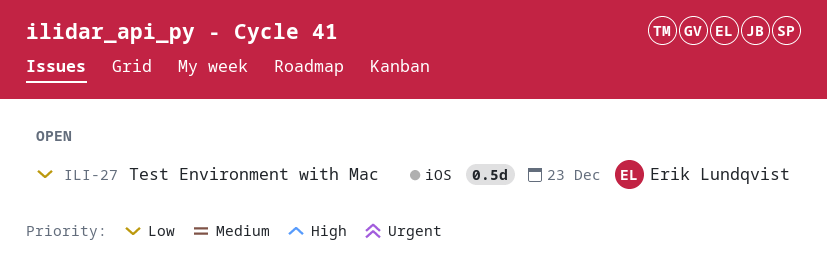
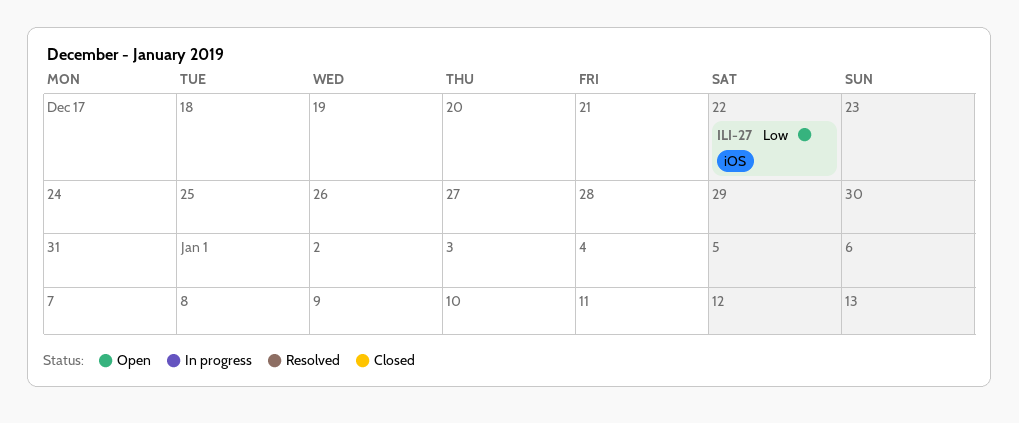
ILI-27, due: Dec 23 -> Dec 22

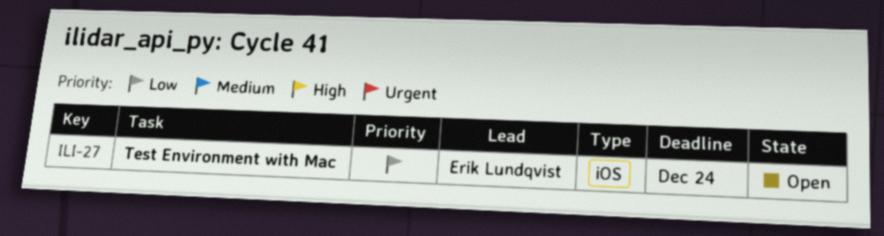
ILI-27, due: Dec 22 -> Dec 24

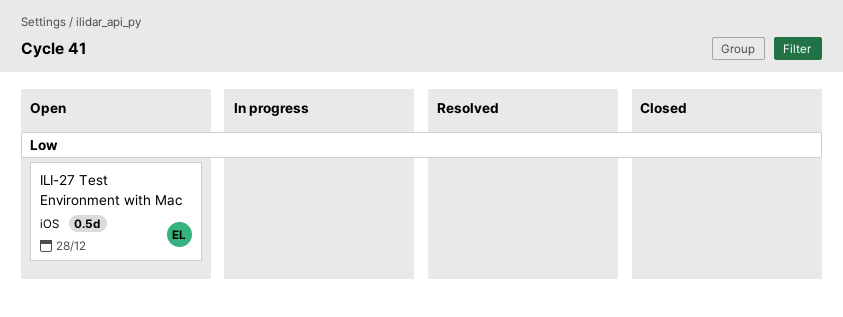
ILI-27, due: Dec 24 -> Dec 28

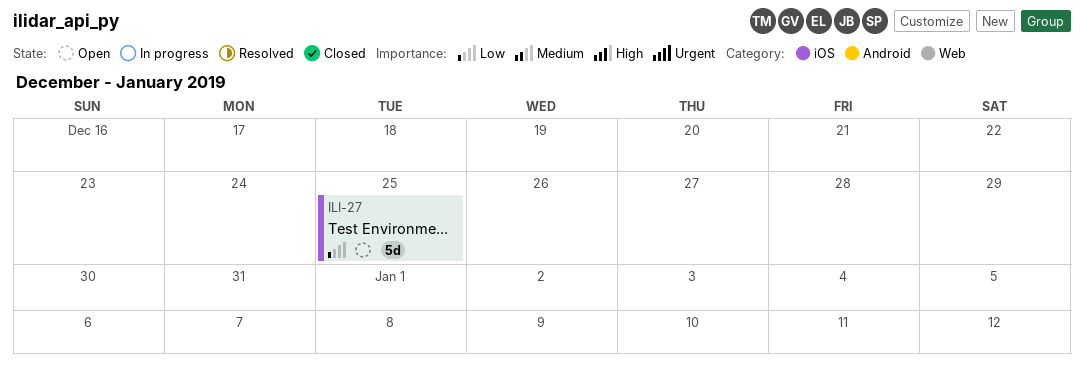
ILI-27, estimate: 0.5d -> 5d
ILI-27, due: Dec 28 -> Dec 25

